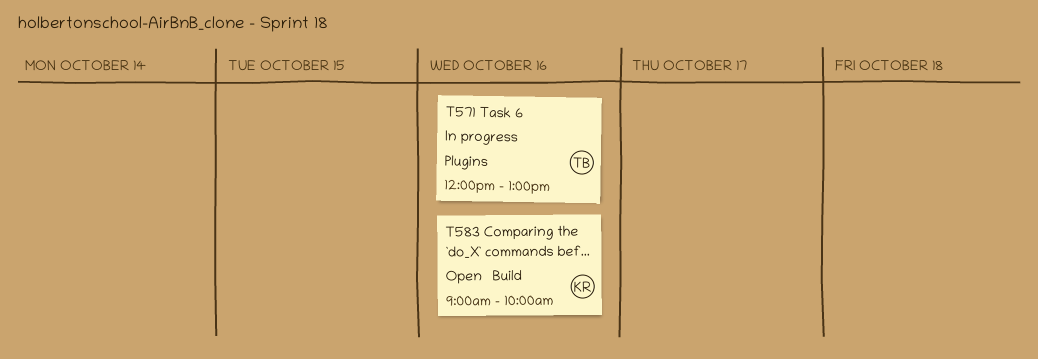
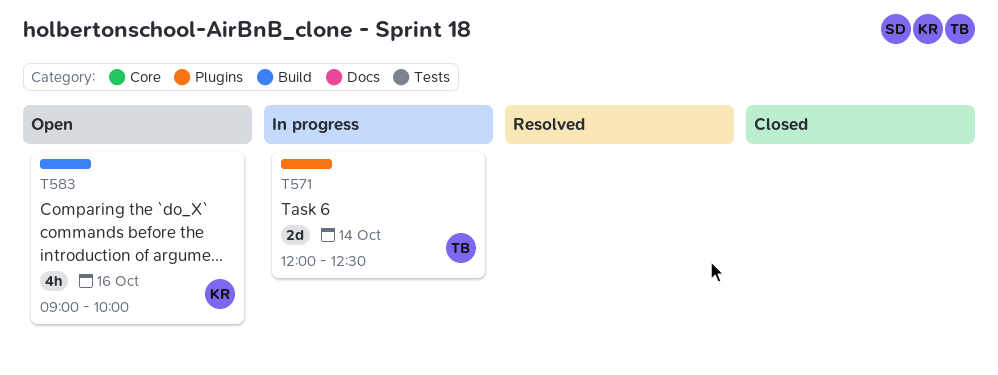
T571, day: Oct 16 -> Oct 14
T571, ends: 13:00 -> 12:30

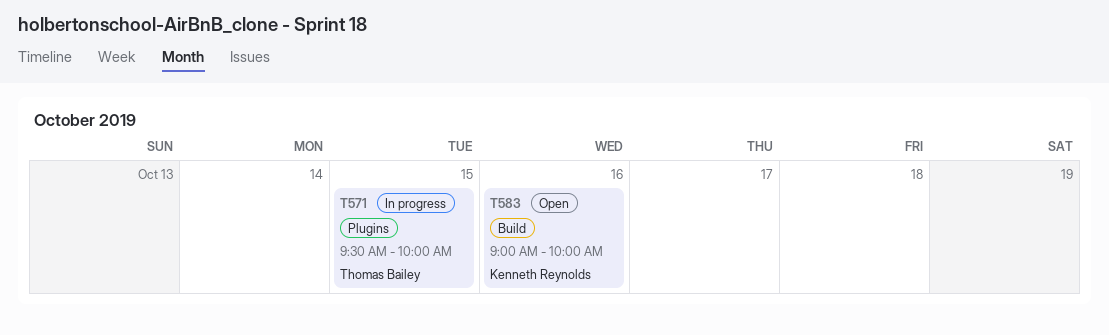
T571, day: Oct 14 -> Oct 15
T571, begins: 12:00 -> 09:30
T571, ends: 12:30 -> 10:00

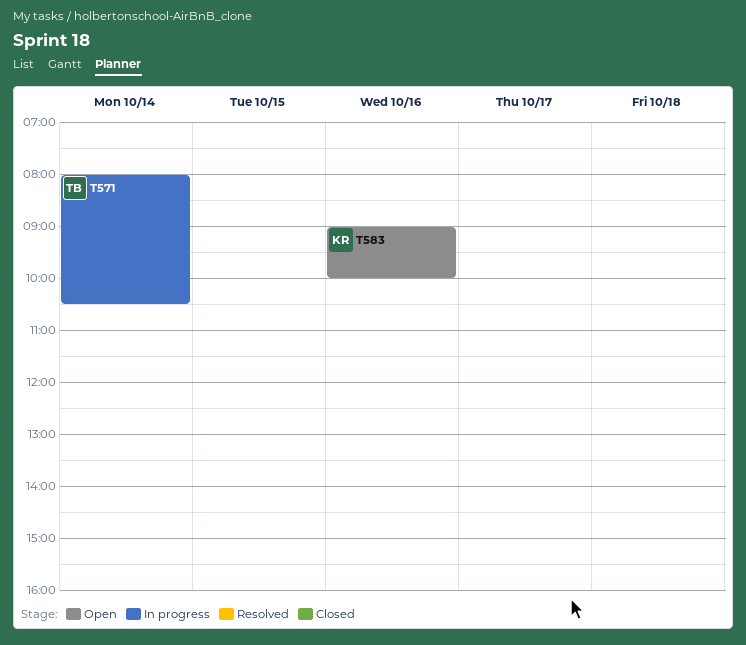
T571, day: Oct 15 -> Oct 14
T571, begins: 09:30 -> 08:00
T571, ends: 10:00 -> 10:30

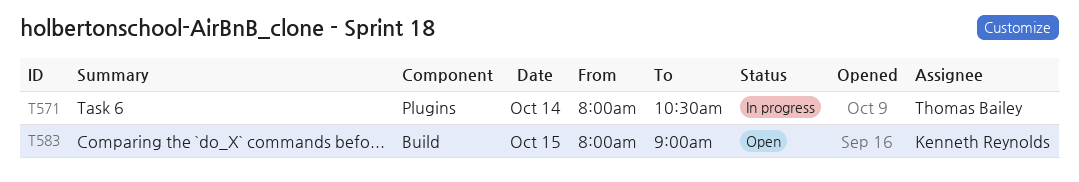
T583, day: Oct 16 -> Oct 15
T583, begins: 09:00 -> 08:00
T583, ends: 10:00 -> 09:00

